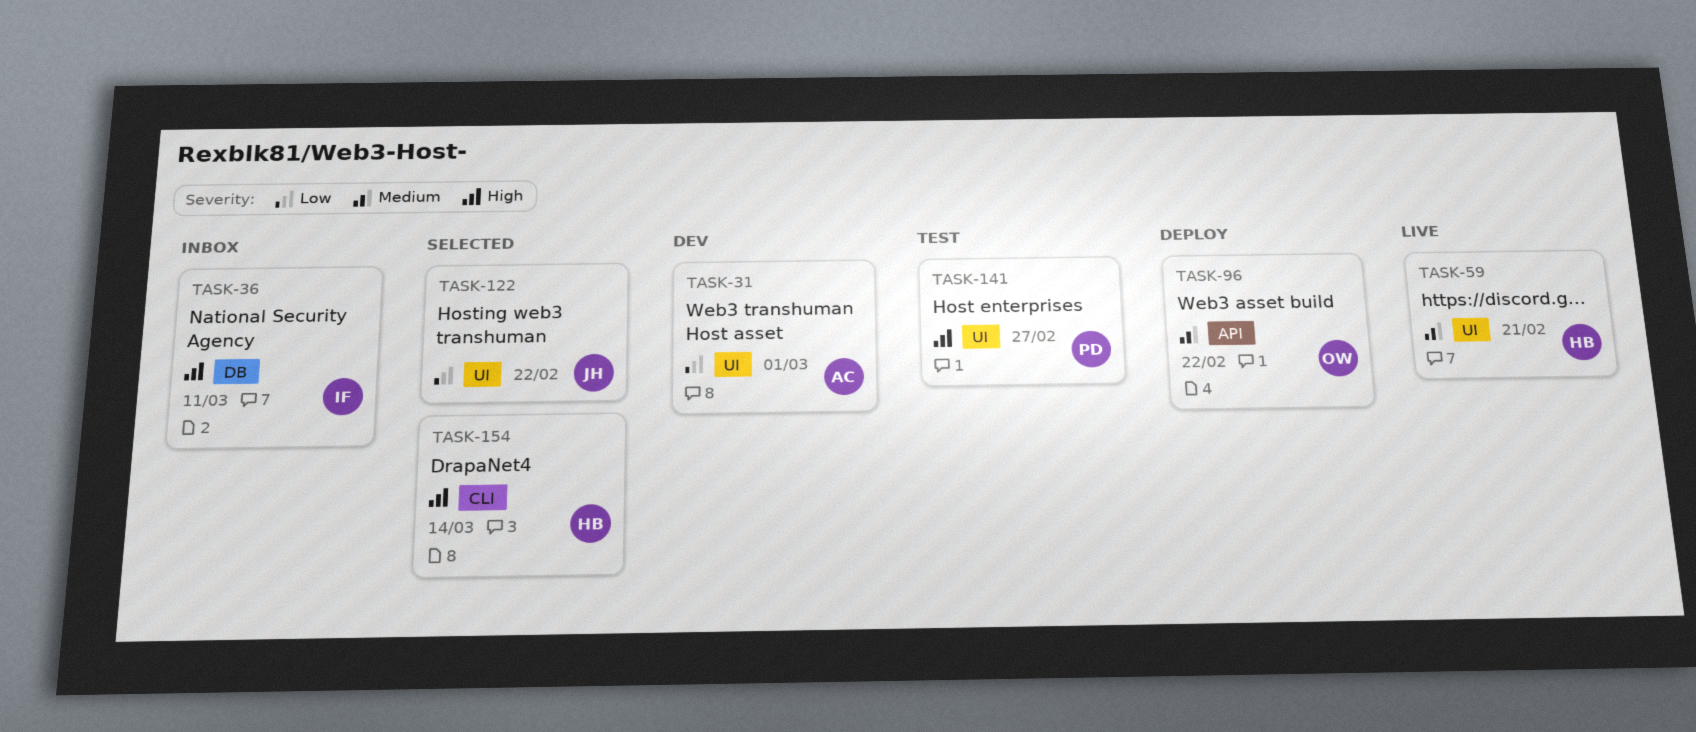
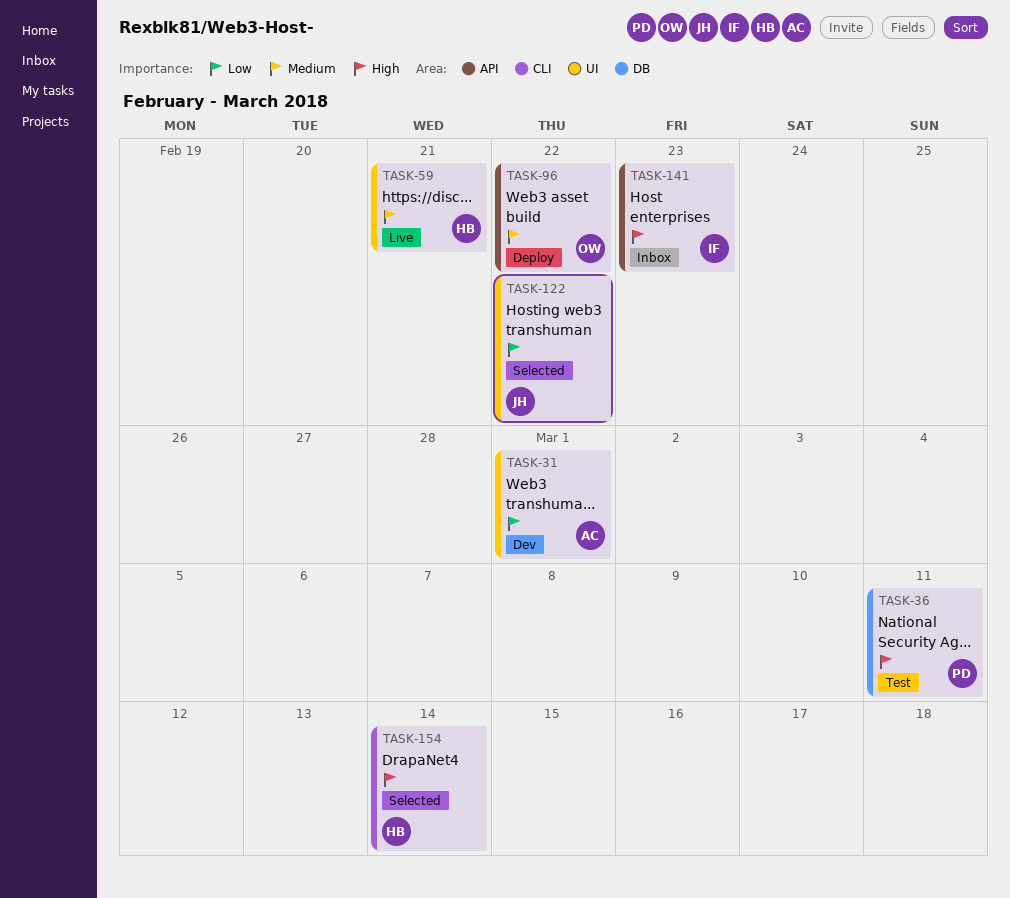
TASK-36, status: Inbox -> Test
TASK-36, owner: IF -> PD
TASK-141, status: Test -> Inbox
TASK-141, owner: PD -> IF
TASK-141, label: UI -> API
TASK-141, due: Feb 27 -> Feb 23

